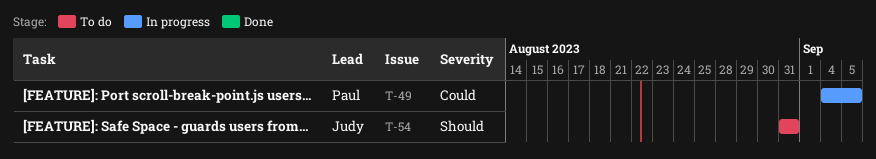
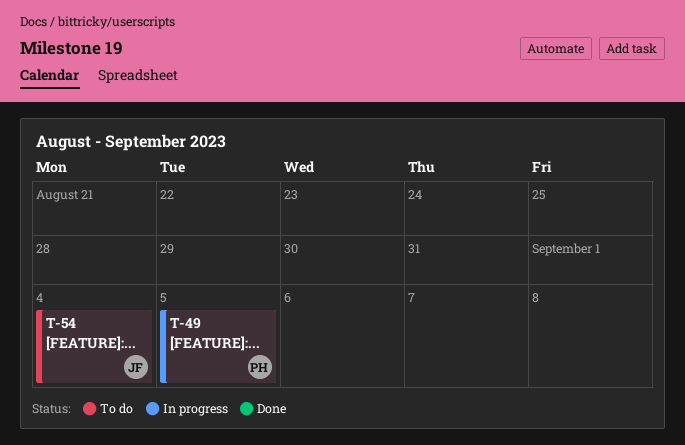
T-54, due: Aug 31 -> Sep 4

